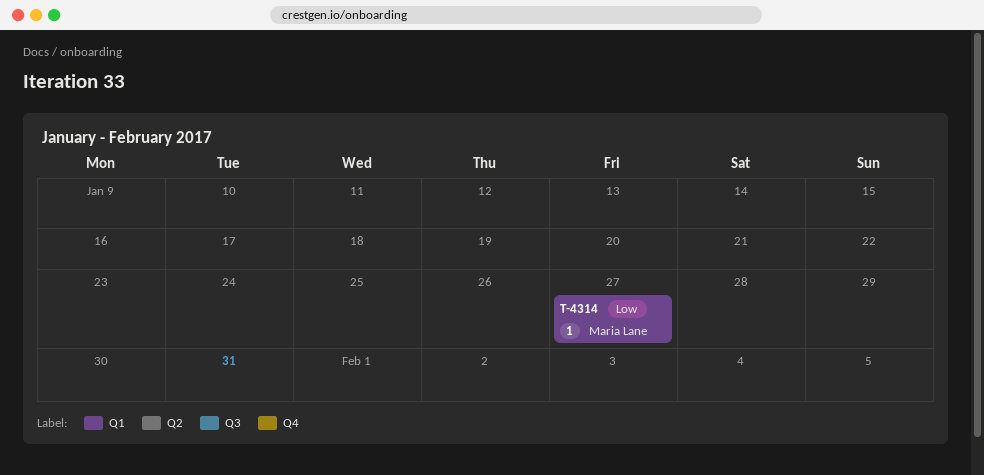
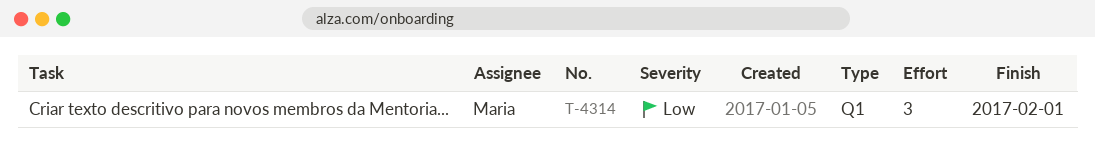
T-4314, estimate: 1 -> 3
T-4314, due: Jan 27 -> Feb 1

